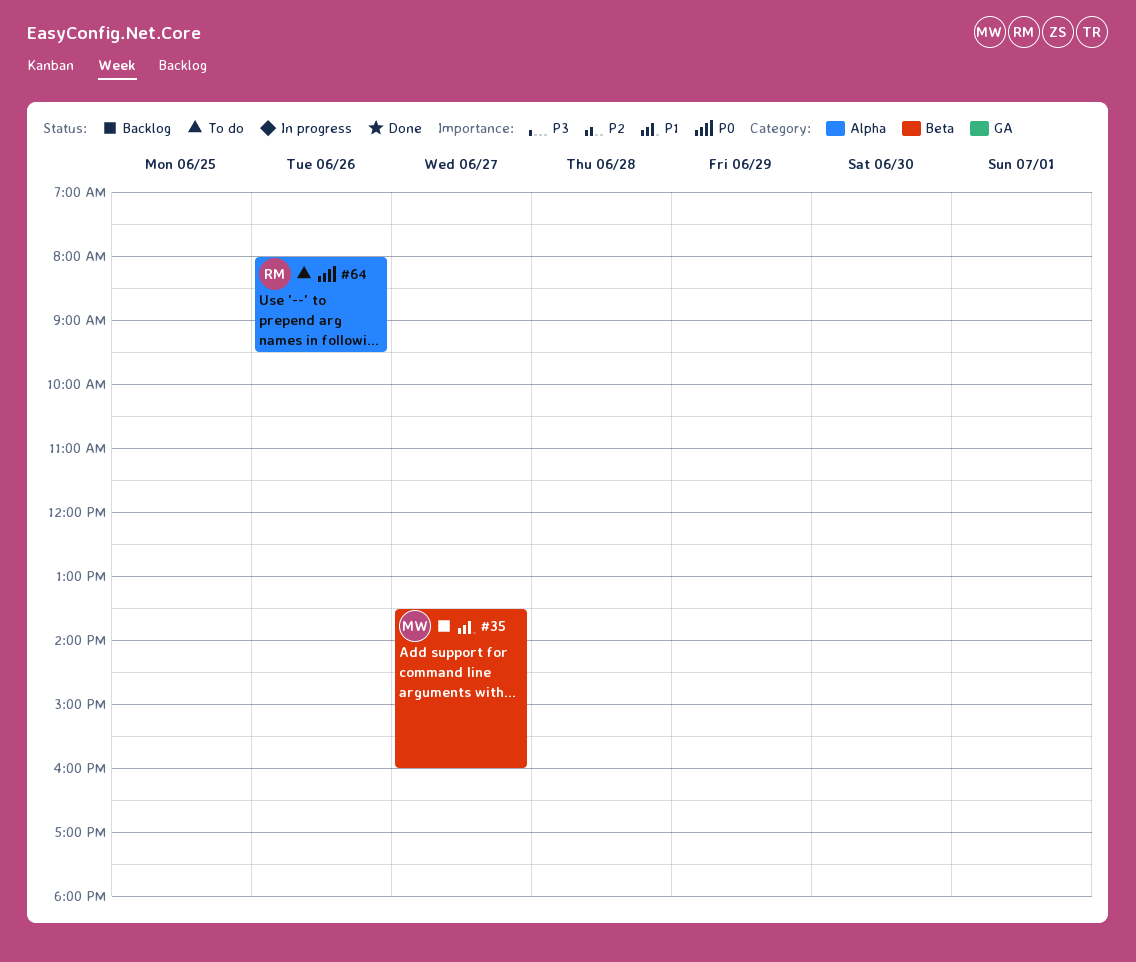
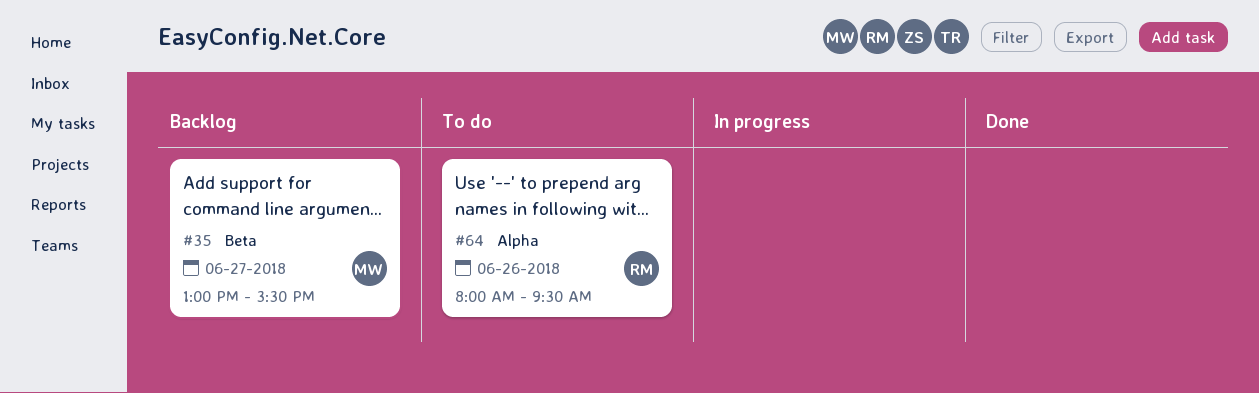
#35, begins: 13:30 -> 13:00
#35, ends: 16:00 -> 15:30

